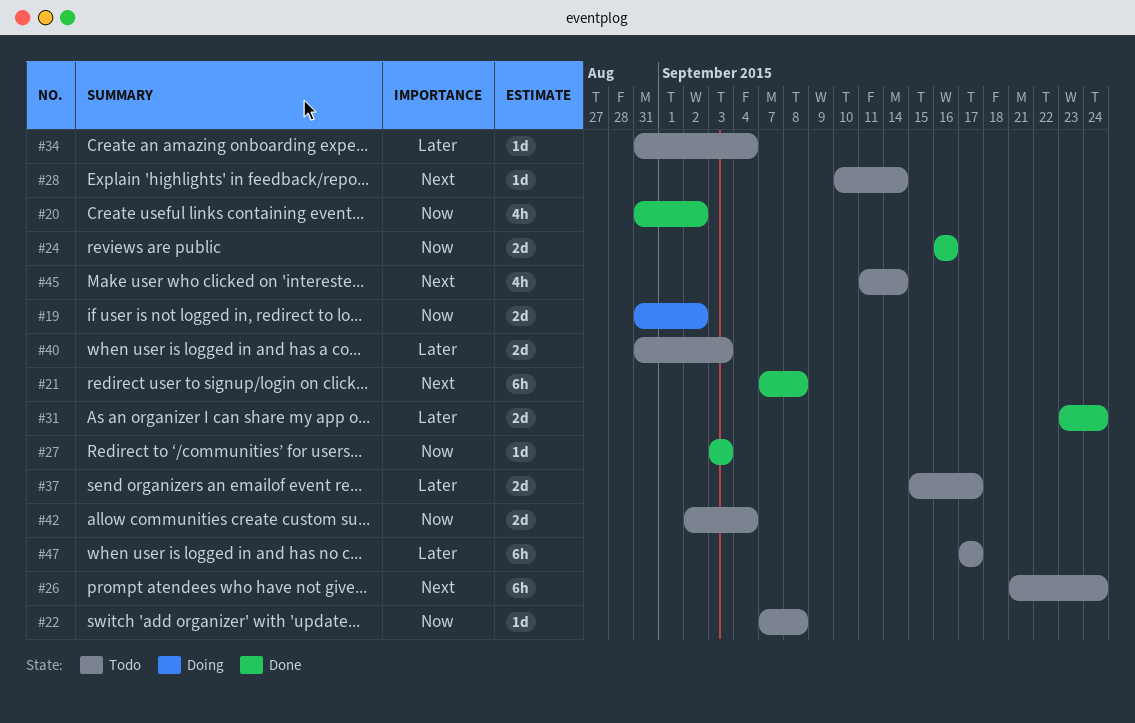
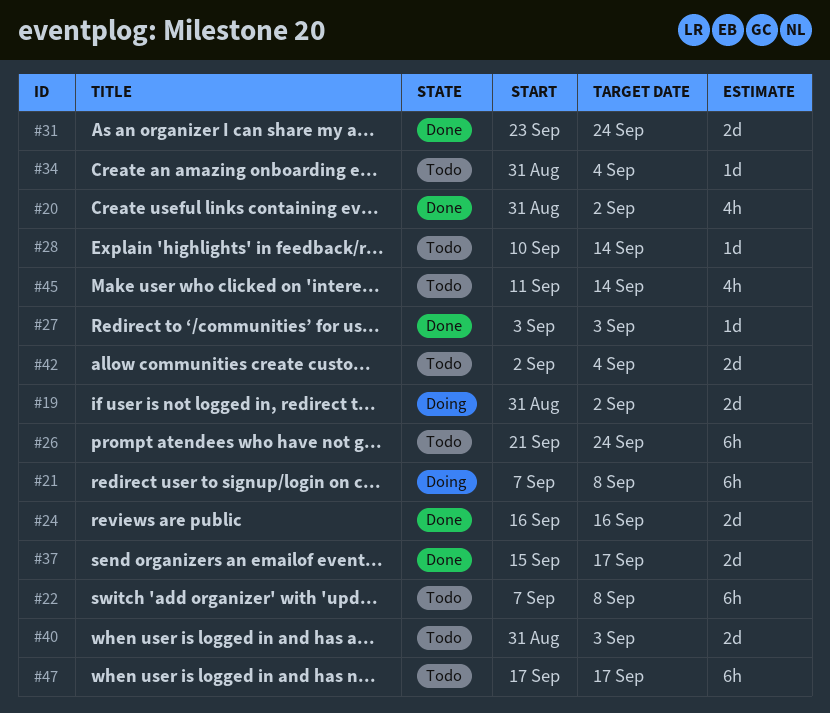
#21, status: Done -> Doing
#22, estimate: 1d -> 6h
#37, status: Todo -> Done

